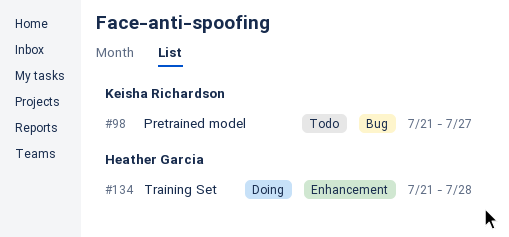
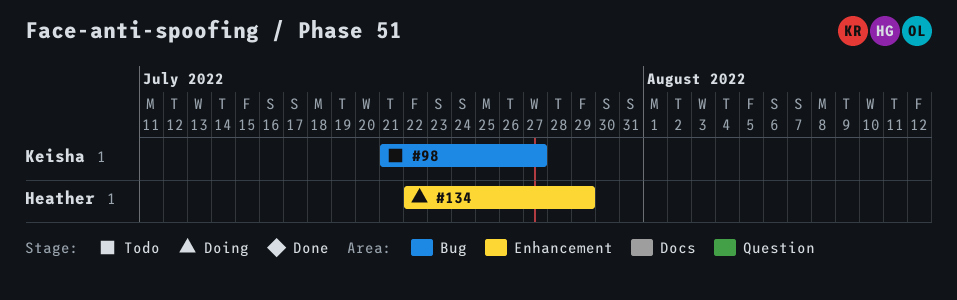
#134, start: Jul 21 -> Jul 22
#134, due: Jul 28 -> Jul 29

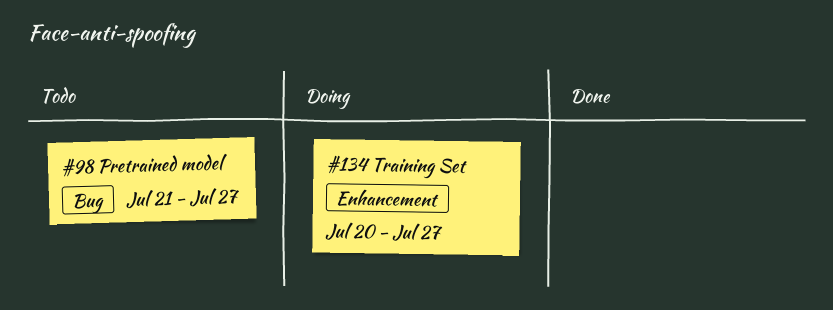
#134, start: Jul 22 -> Jul 20
#134, due: Jul 29 -> Jul 27

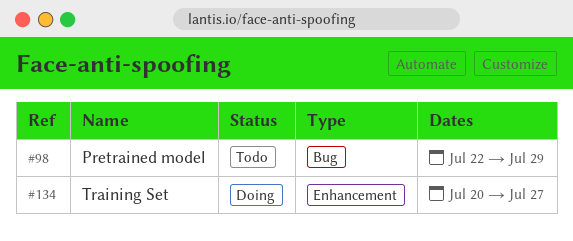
#98, start: Jul 21 -> Jul 22
#98, due: Jul 27 -> Jul 29

